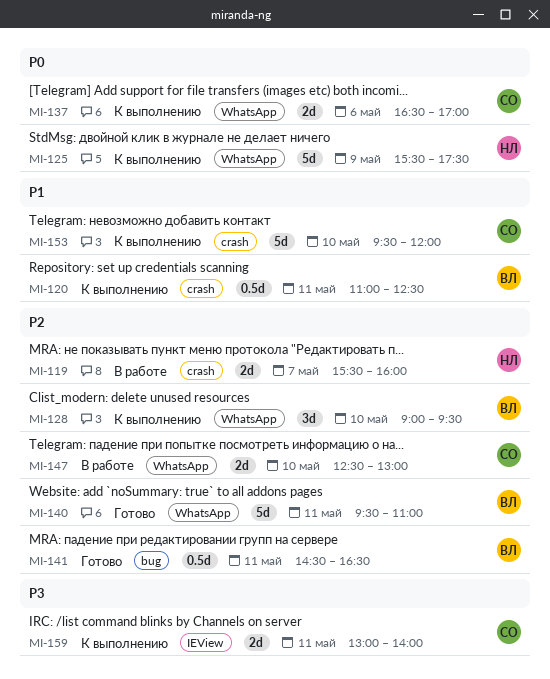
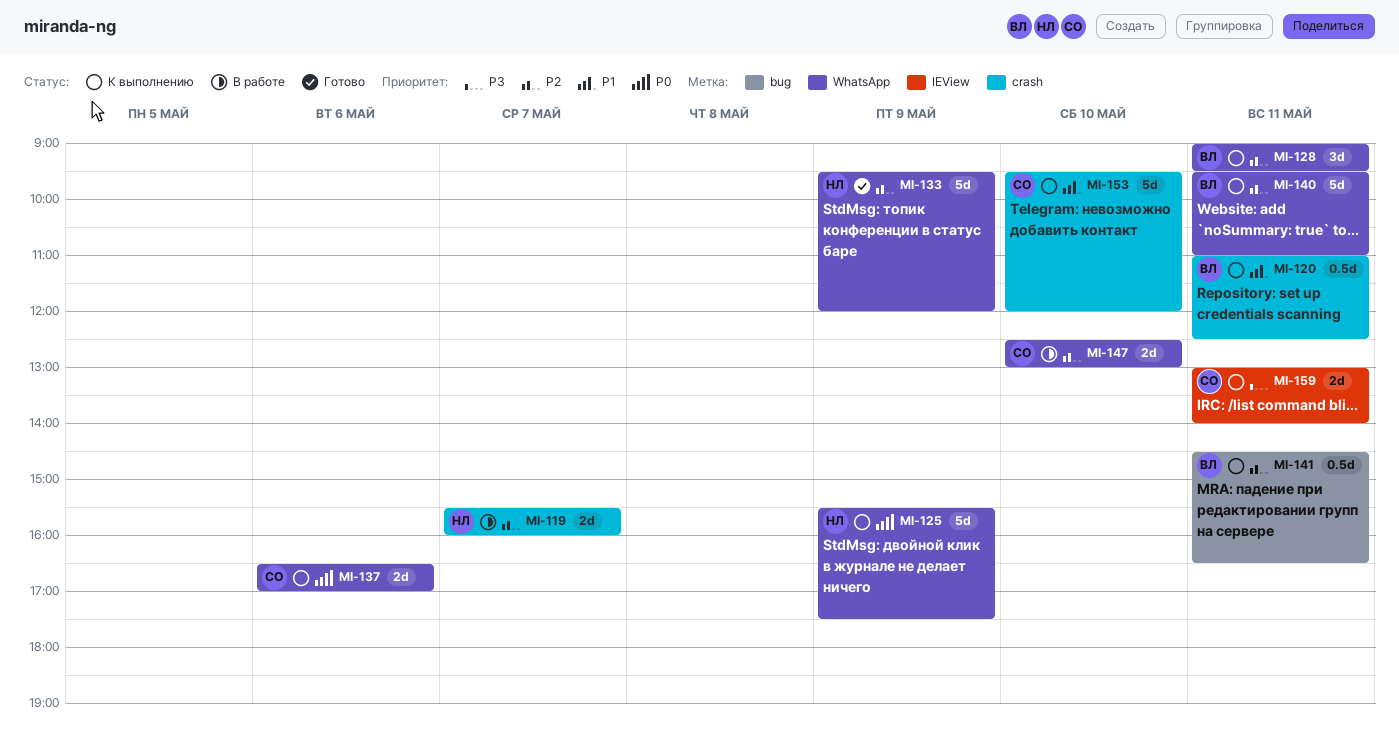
MI-128, day: May 10 -> May 11
MI-133: none -> present
MI-140, status: Готово -> К выполнению
MI-141, status: Готово -> К выполнению

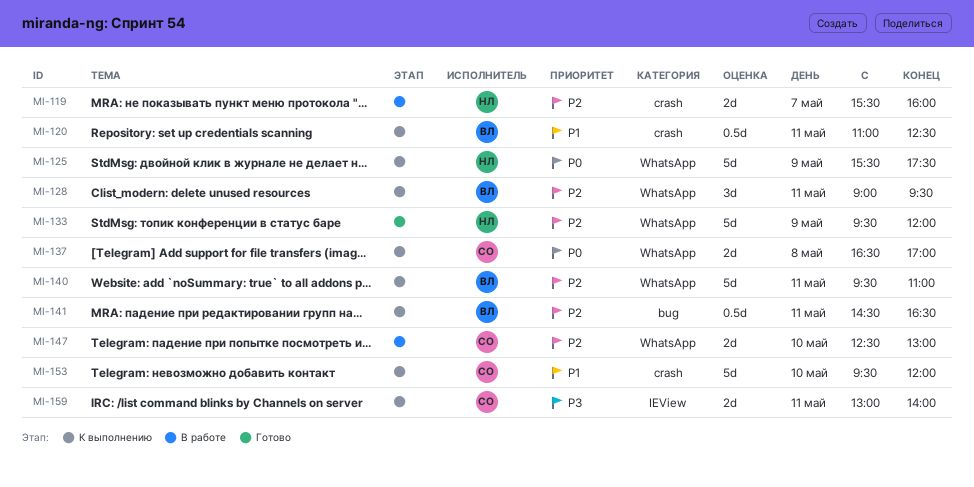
MI-137, day: May 6 -> May 8

